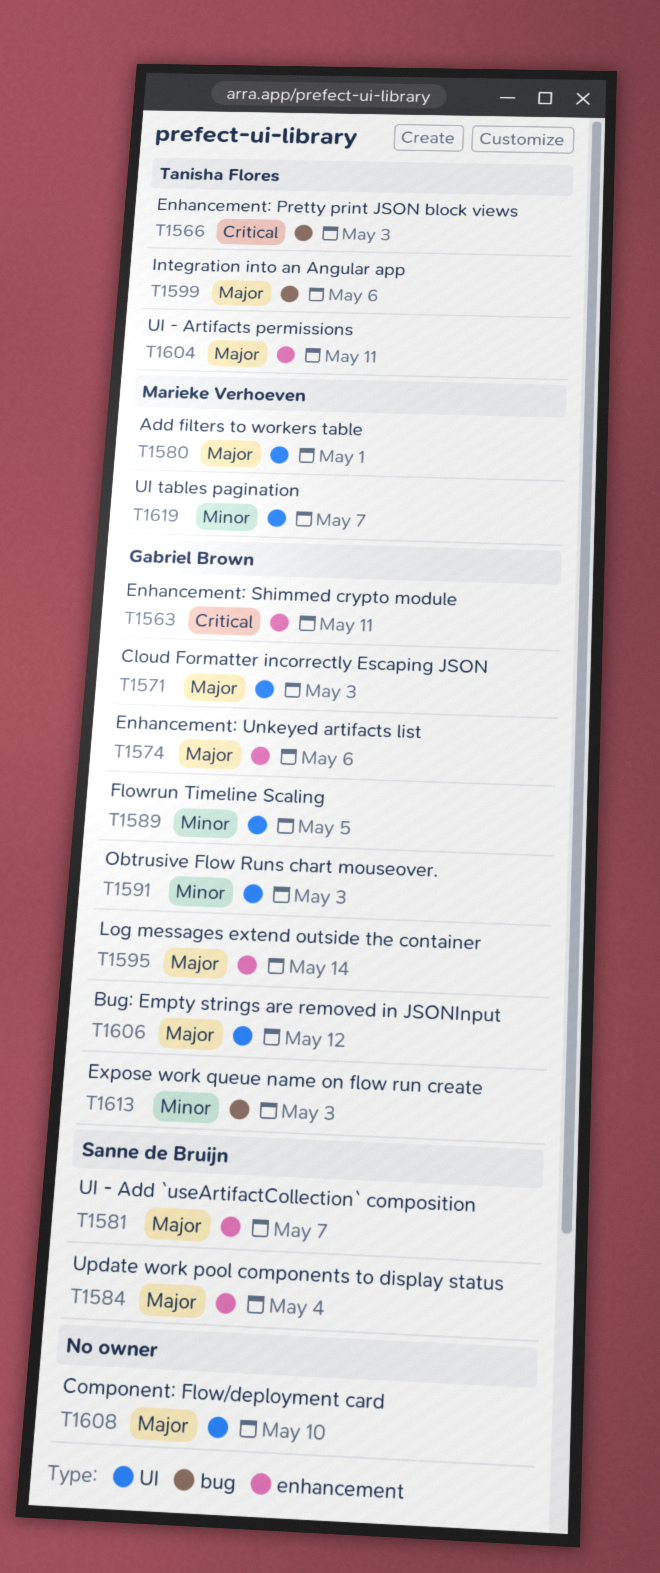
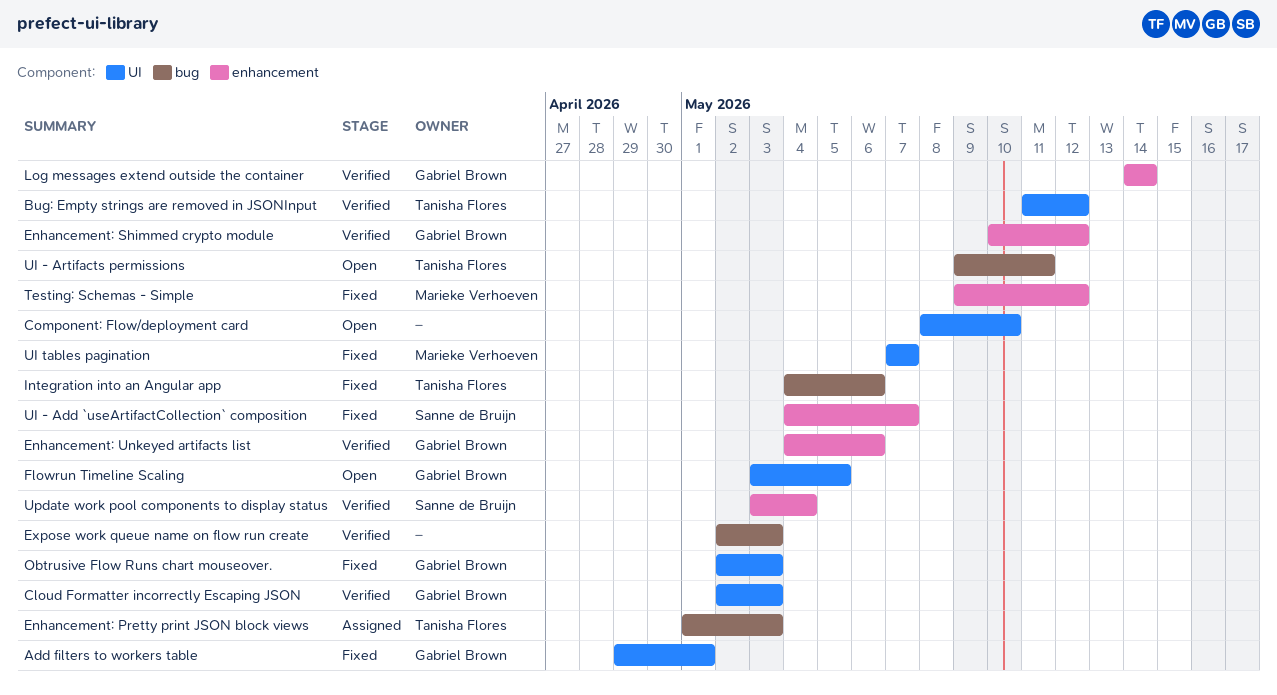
Add filters to workers table, owner: Marieke Verhoeven -> Gabriel Brown
Bug: Empty strings are removed in JSONInput, owner: Gabriel Brown -> Tanisha Flores
Enhancement: Shimmed crypto module, due: May 11 -> May 12
Expose work queue name on flow run create, owner: Gabriel Brown -> none
Testing: Schemas - Simple: none -> present
UI - Artifacts permissions, label: enhancement -> bug

